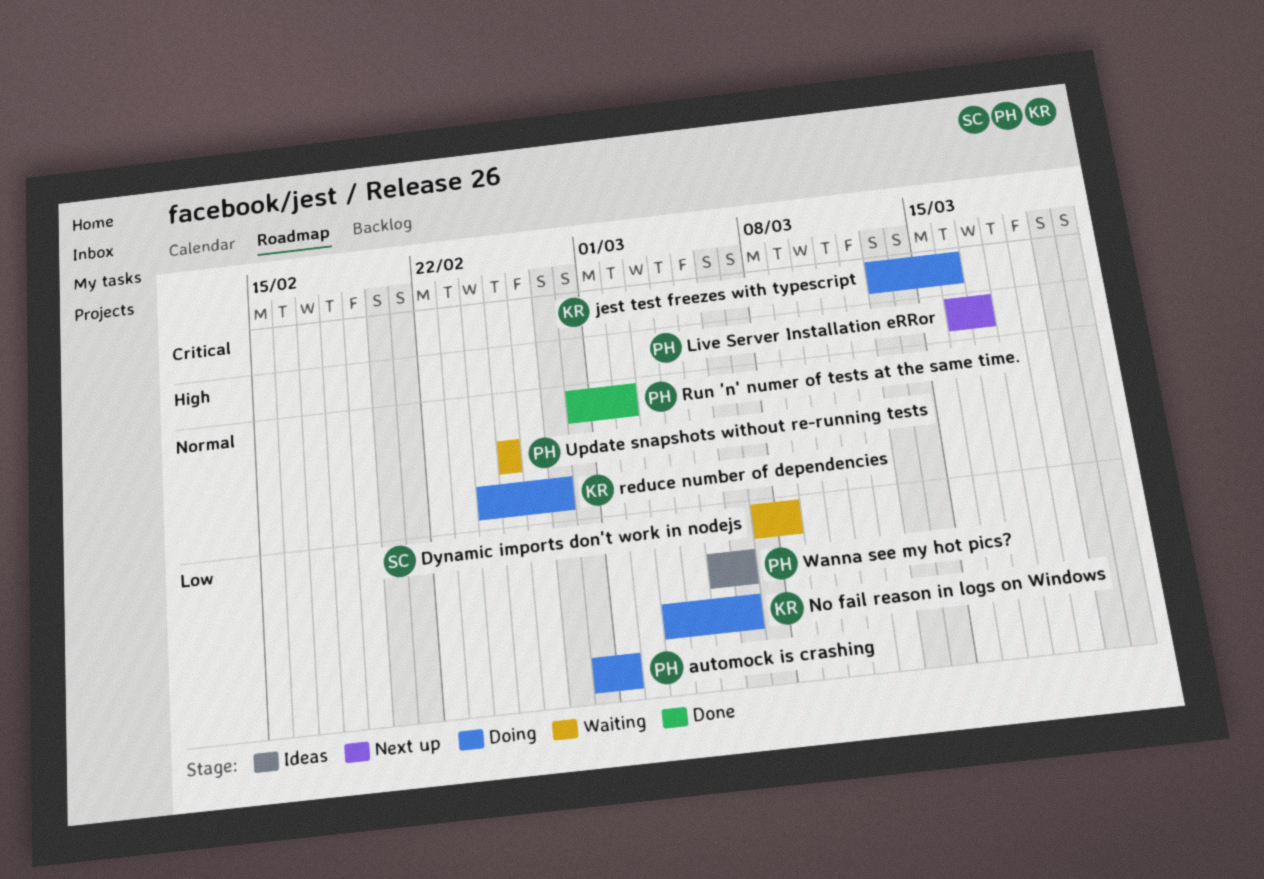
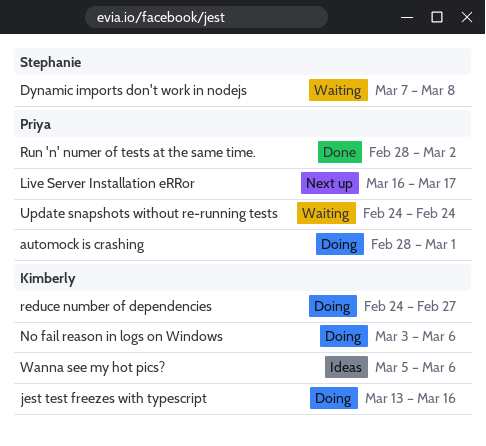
Update snapshots without re-running tests, start: Feb 25 -> Feb 24
Update snapshots without re-running tests, due: Feb 25 -> Feb 24
Wanna see my hot pics?, owner: Priya -> Kimberly

